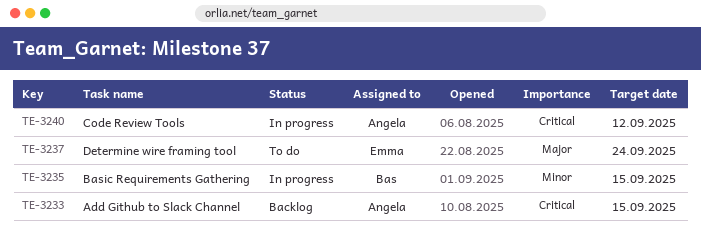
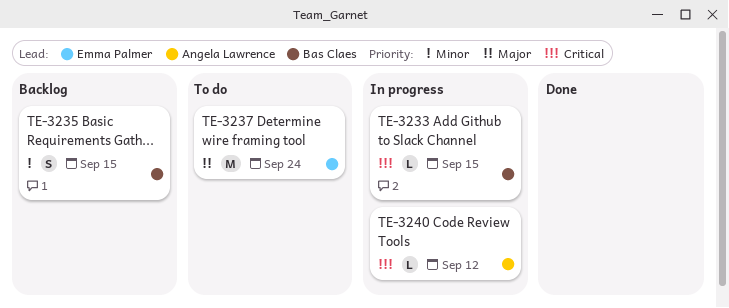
TE-3233, status: Backlog -> In progress
TE-3233, owner: Angela Lawrence -> Bas Claes
TE-3235, status: In progress -> Backlog

